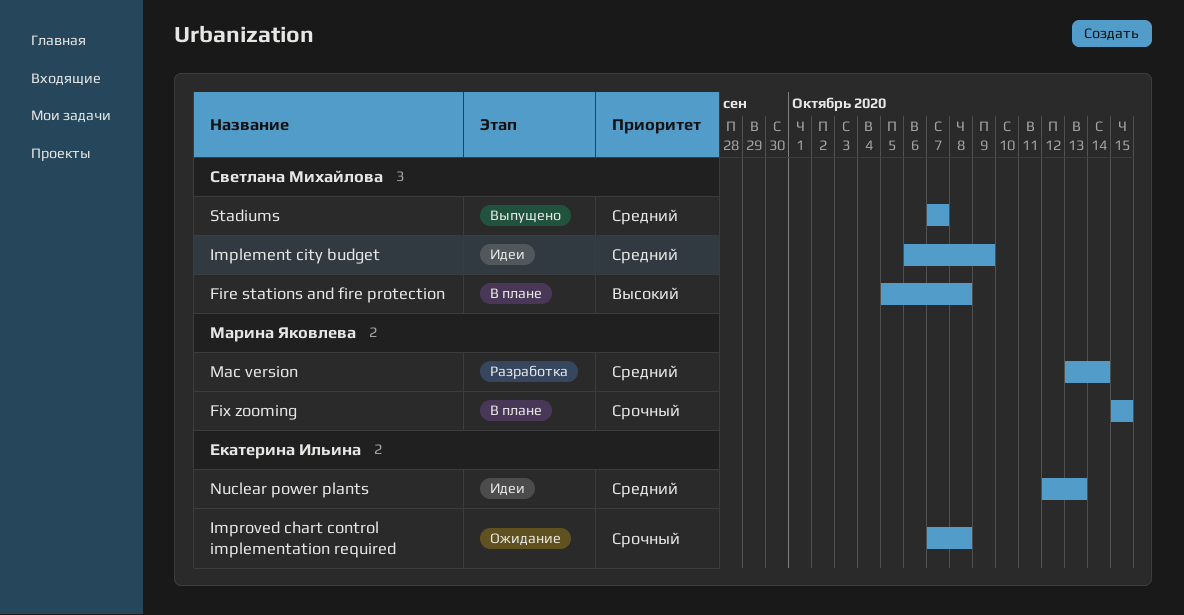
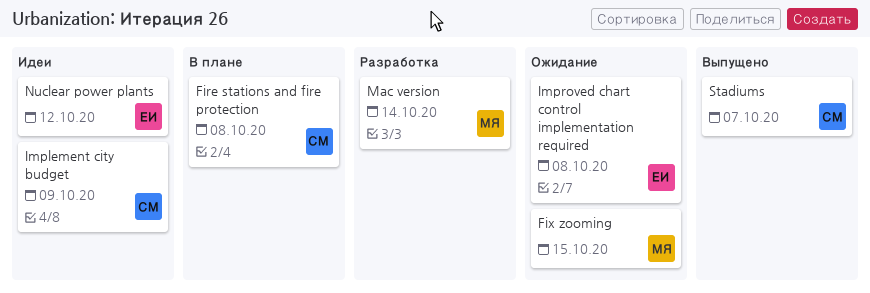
Fix zooming, status: В плане -> Ожидание
Nuclear power plants, due: Oct 13 -> Oct 12

